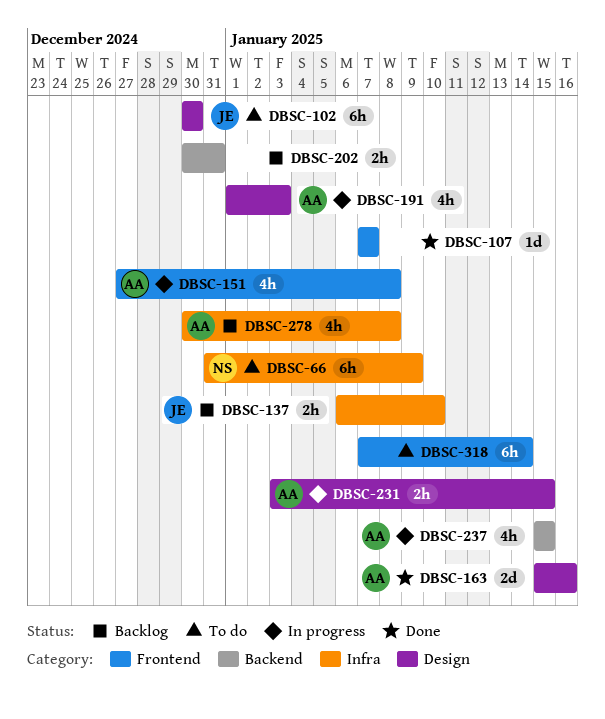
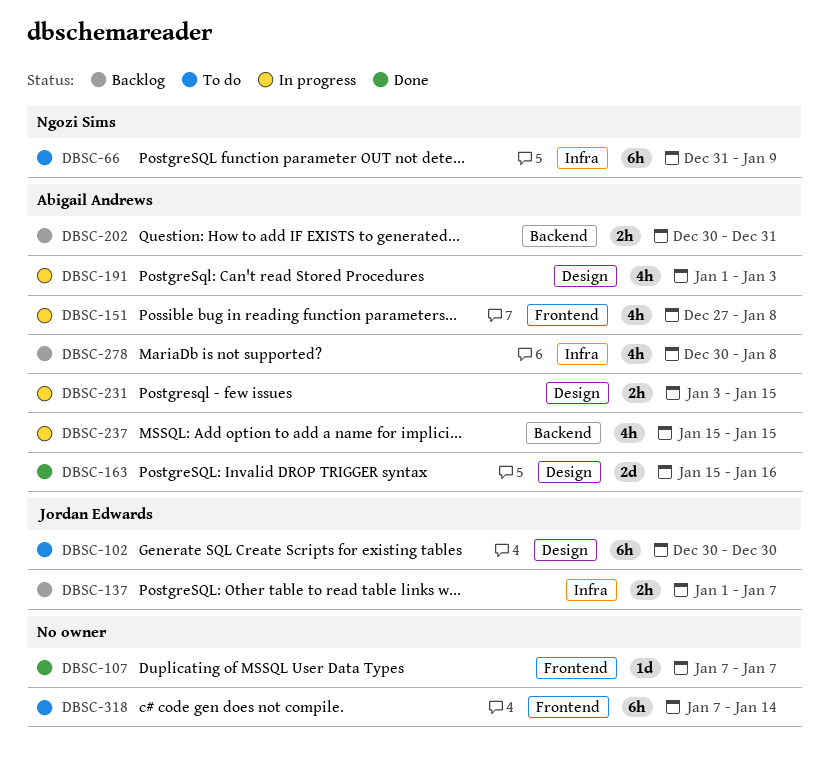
DBSC-137, start: Jan 6 -> Jan 1
DBSC-137, due: Jan 10 -> Jan 7
DBSC-202, owner: none -> Abigail Andrews

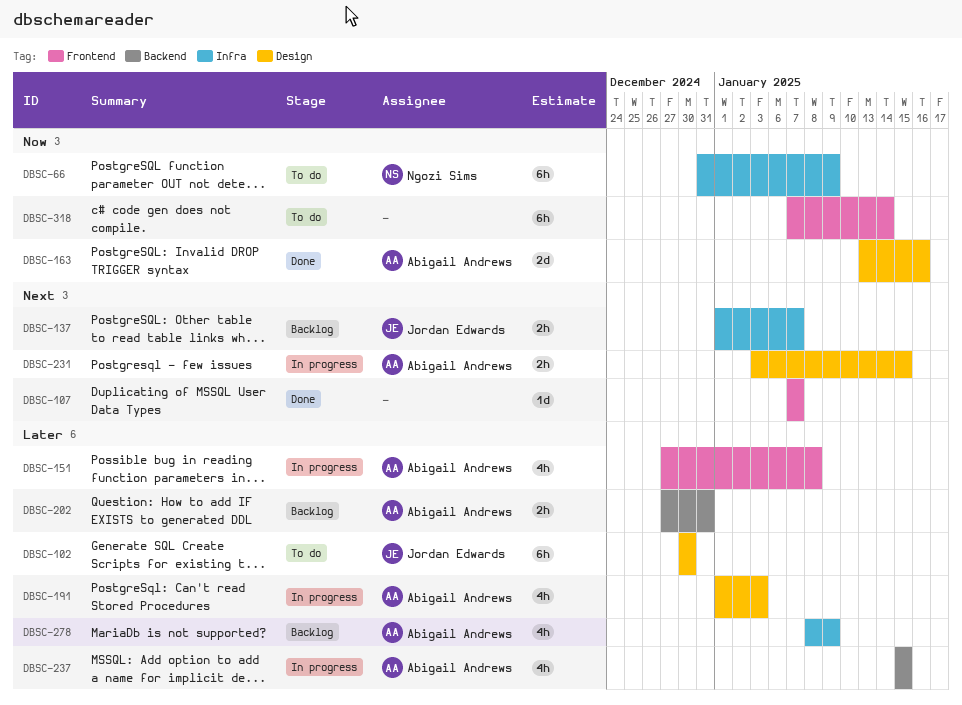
DBSC-163, start: Jan 15 -> Jan 13
DBSC-202, start: Dec 30 -> Dec 27
DBSC-278, start: Dec 30 -> Jan 8
DBSC-278, due: Jan 8 -> Jan 9

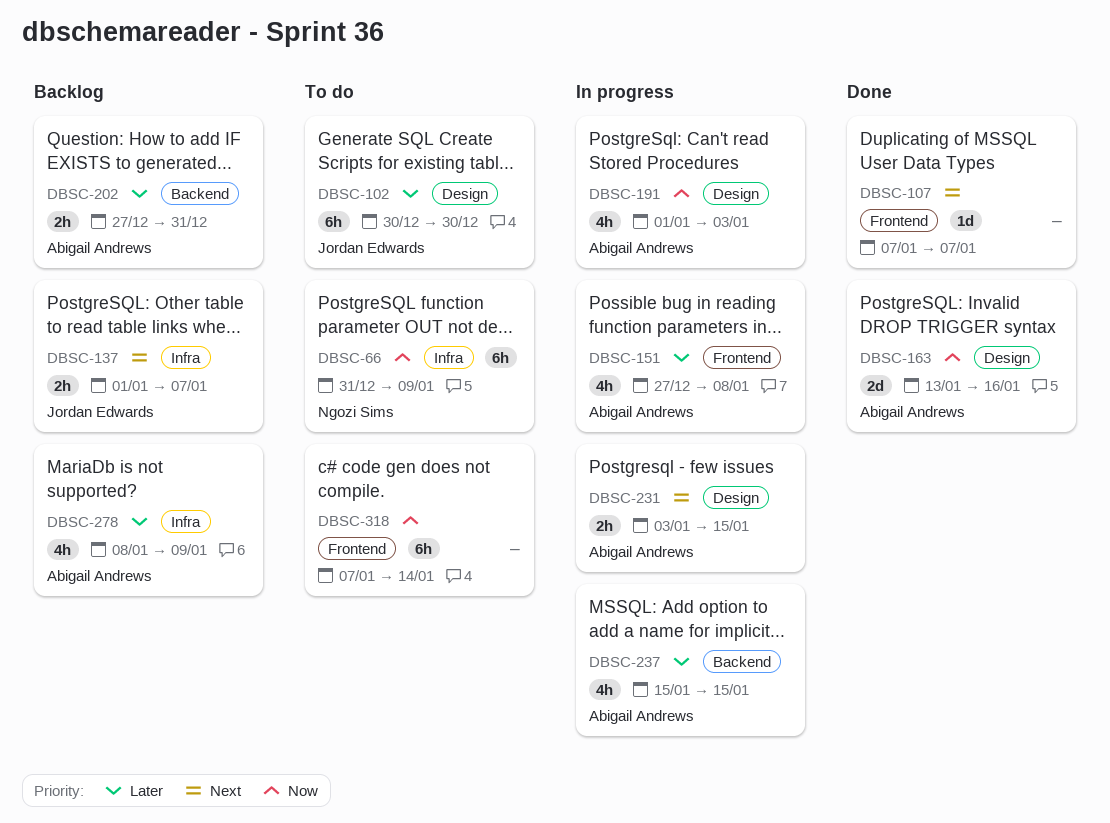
DBSC-191, priority: Later -> Now

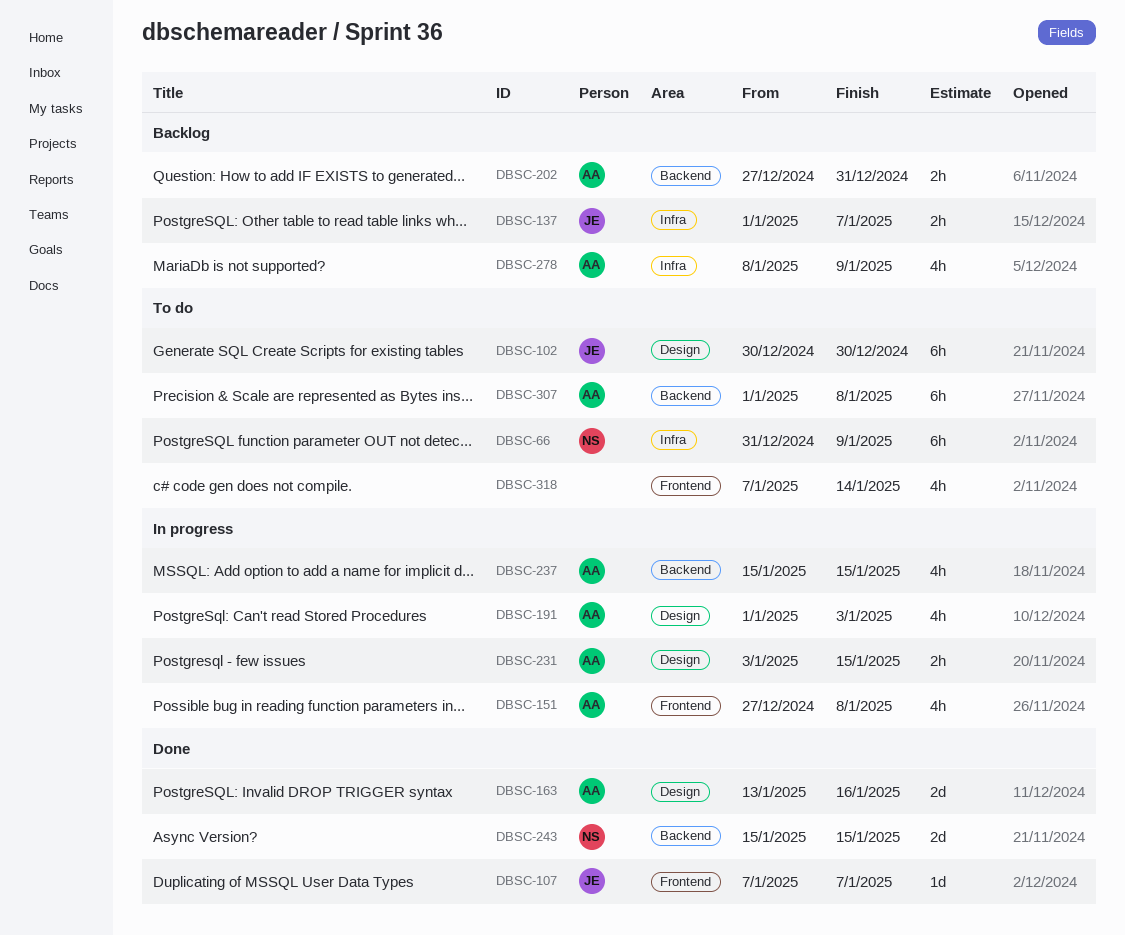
DBSC-107, owner: none -> Jordan Edwards
DBSC-243: none -> present
DBSC-307: none -> present
DBSC-318, estimate: 6h -> 4h

